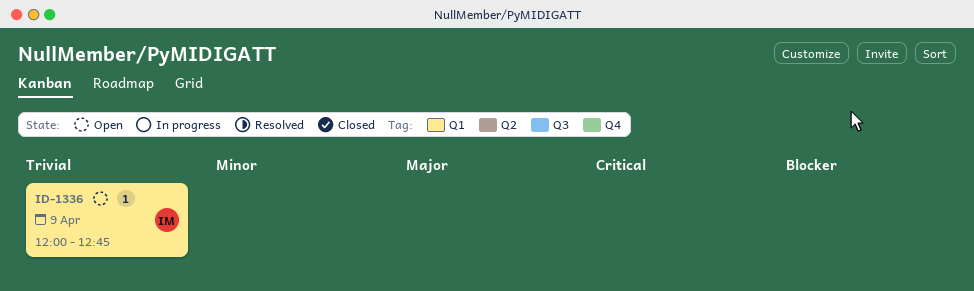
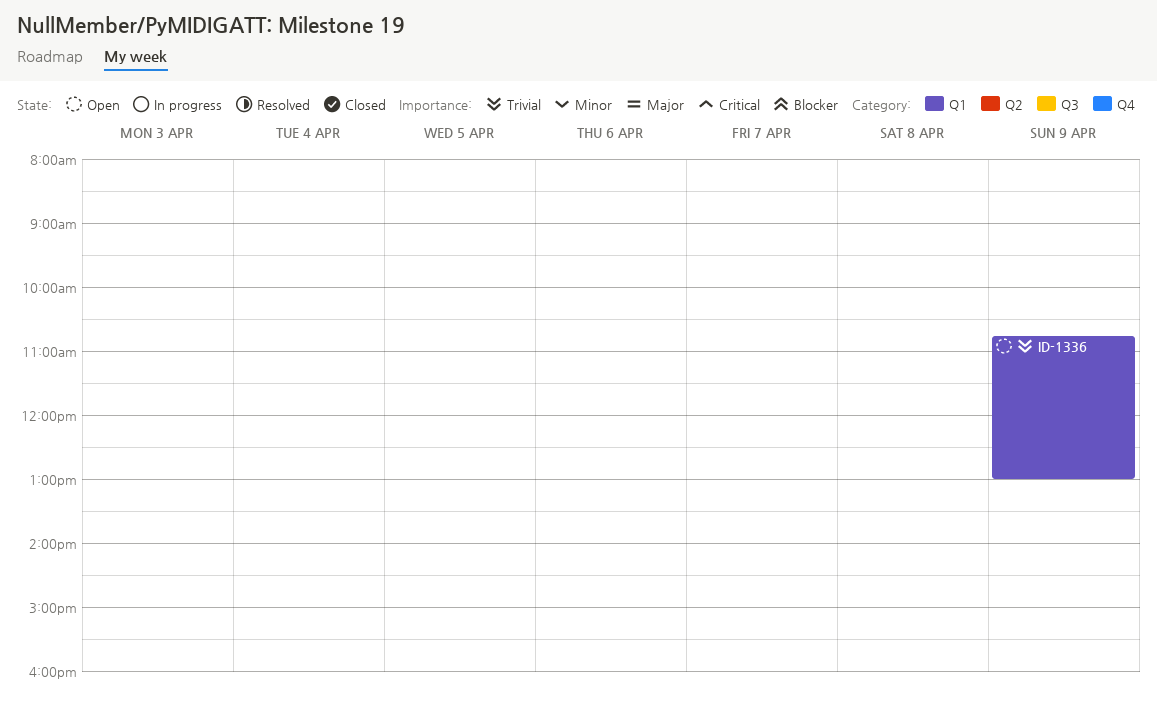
ID-1336, begins: 12:00 -> 10:45
ID-1336, ends: 12:45 -> 13:00

